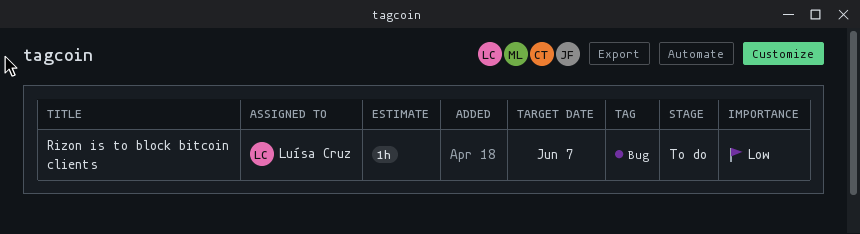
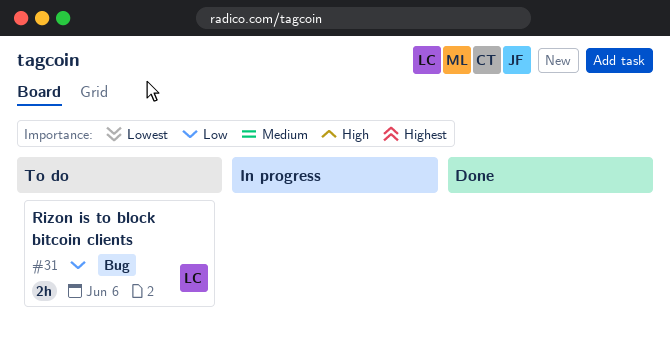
Rizon is to block bitcoin clients, estimate: 1h -> 2h
Rizon is to block bitcoin clients, due: Jun 7 -> Jun 6

